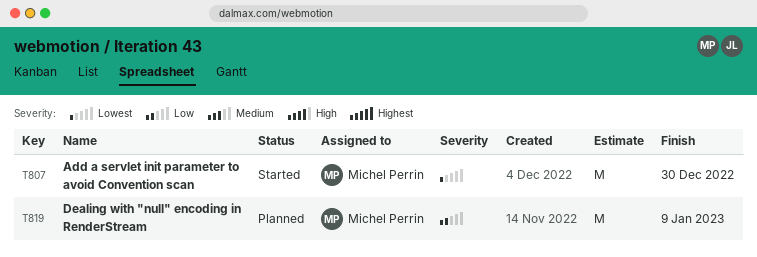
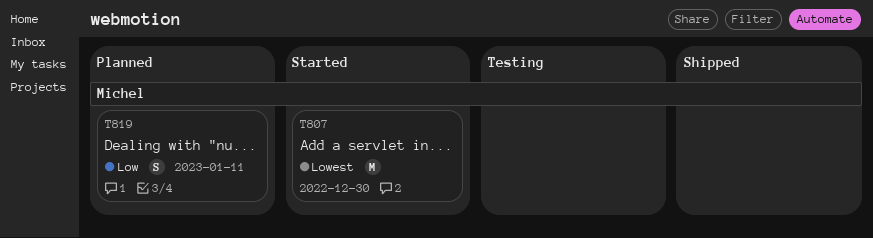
T819, estimate: M -> S
T819, due: Jan 9 -> Jan 11

